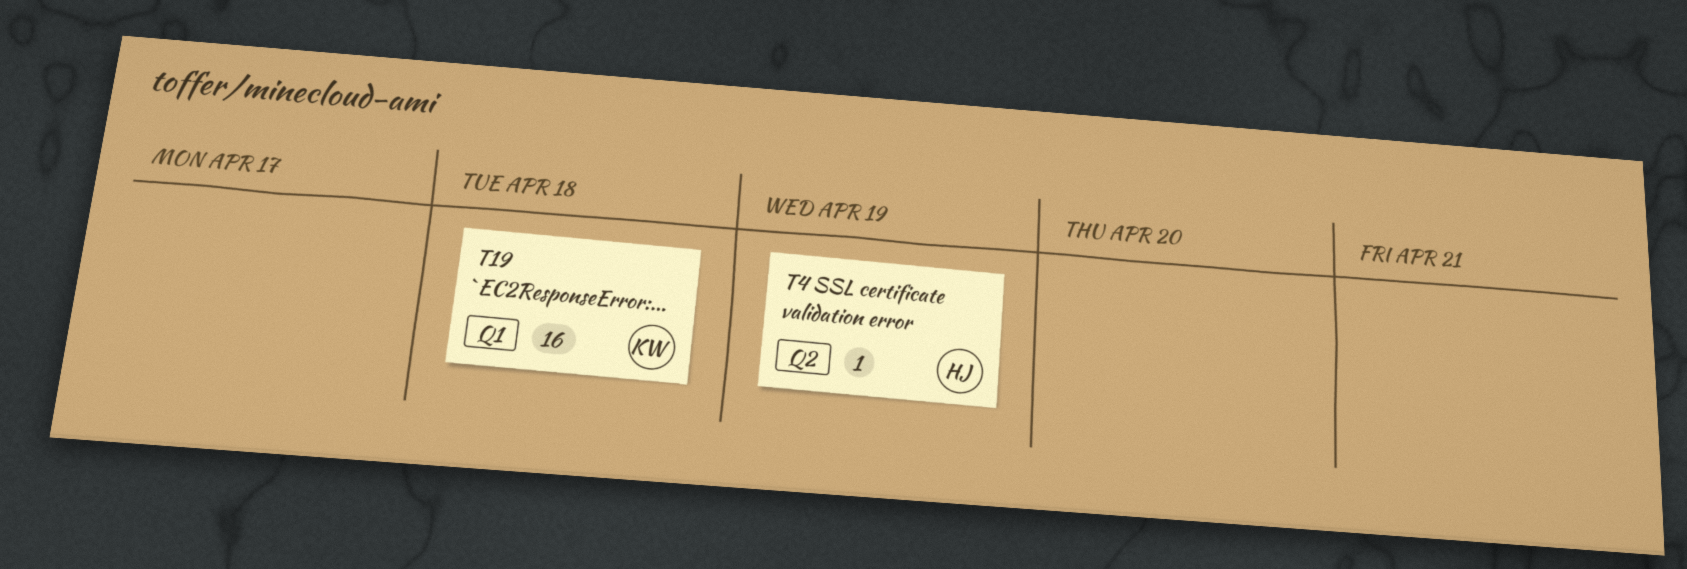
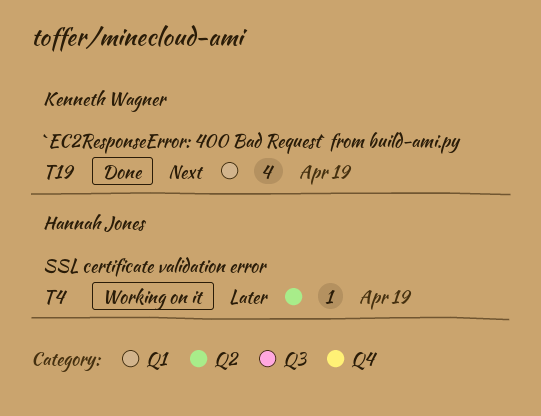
T19, estimate: 16 -> 4
T19, due: Apr 18 -> Apr 19

